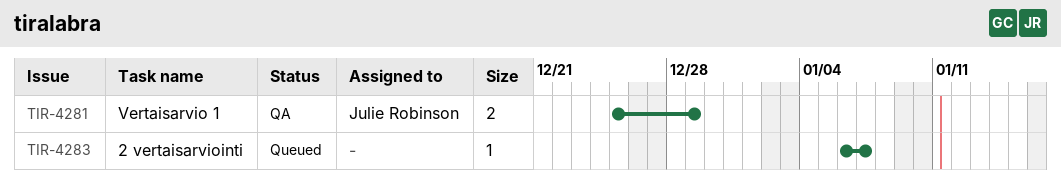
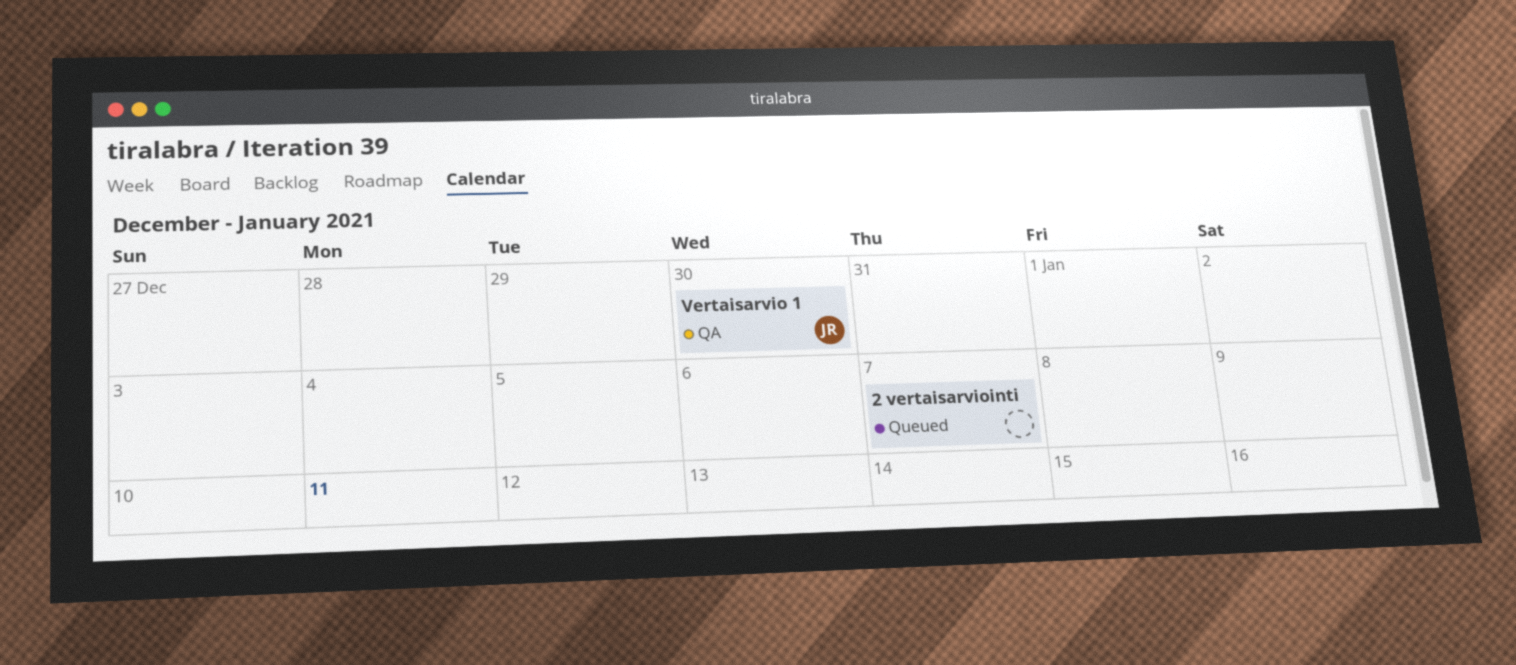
Vertaisarvio 1, due: Dec 29 -> Dec 30

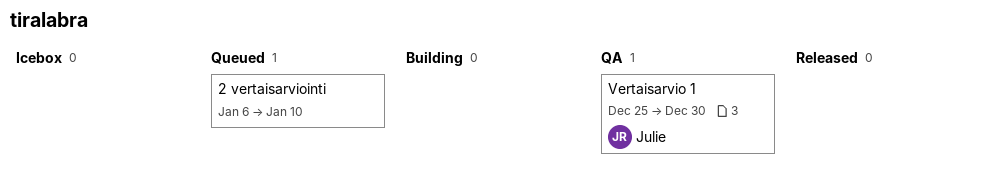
2 vertaisarviointi, due: Jan 7 -> Jan 10

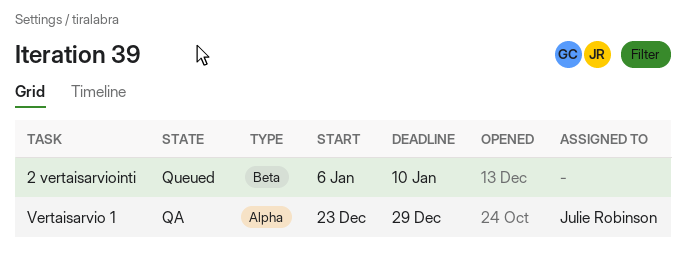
Vertaisarvio 1, start: Dec 25 -> Dec 23
Vertaisarvio 1, due: Dec 30 -> Dec 29

